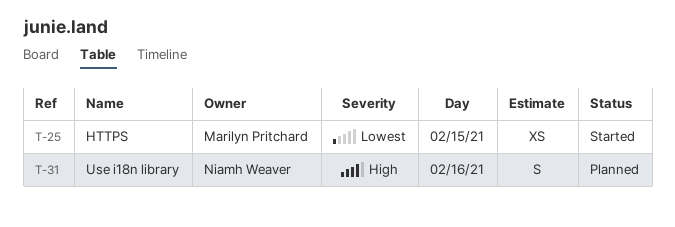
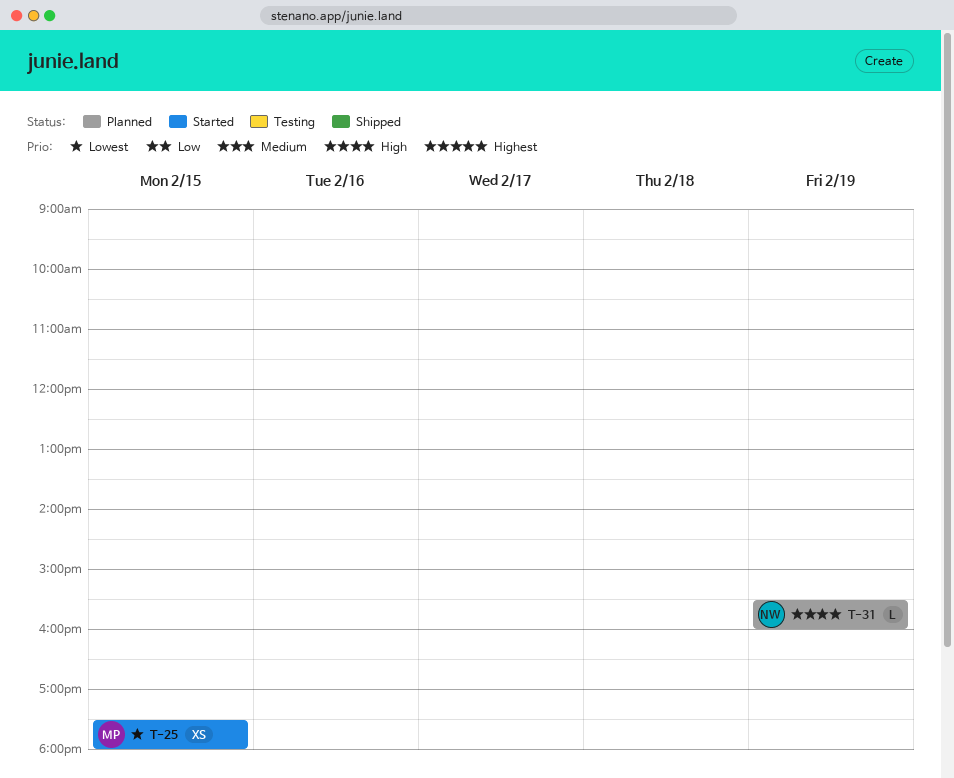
T-31, estimate: S -> L
T-31, day: Feb 16 -> Feb 19

